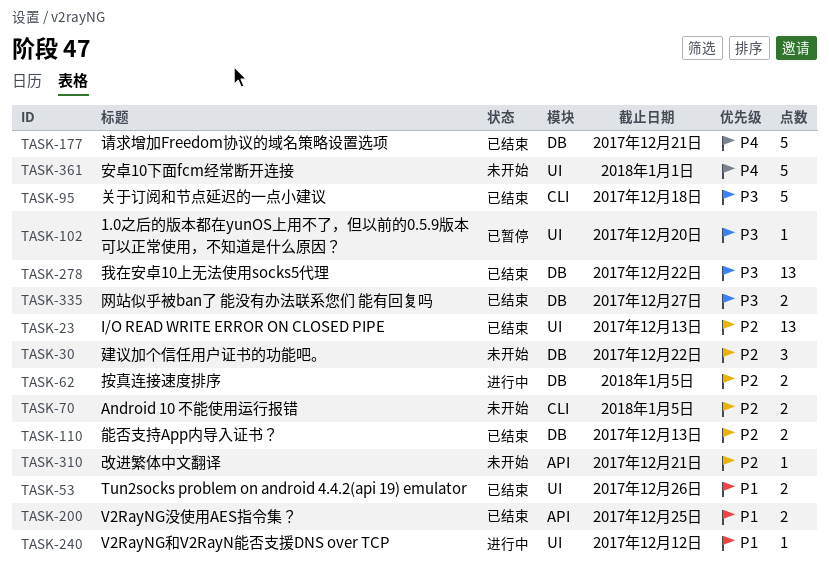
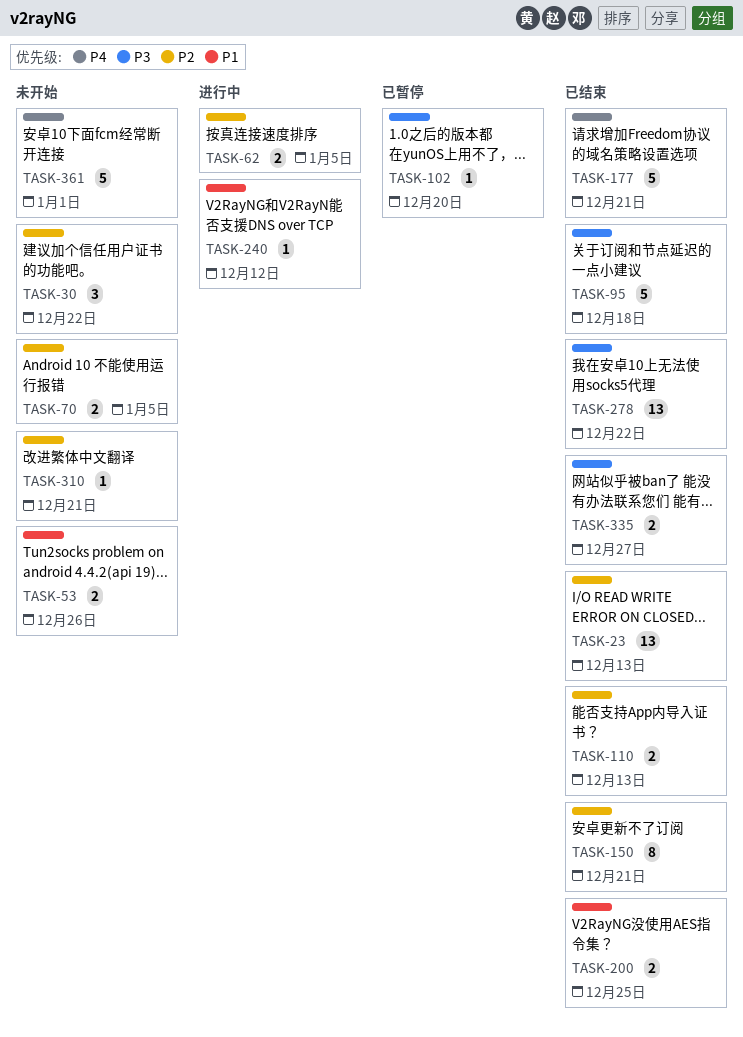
TASK-53, status: 已结束 -> 未开始
TASK-150: none -> present

